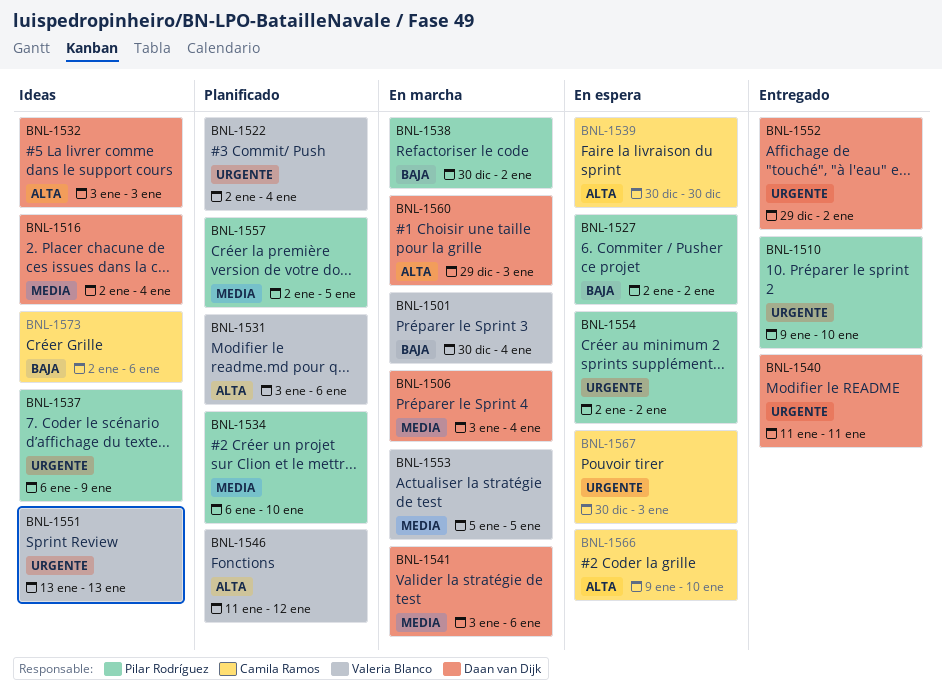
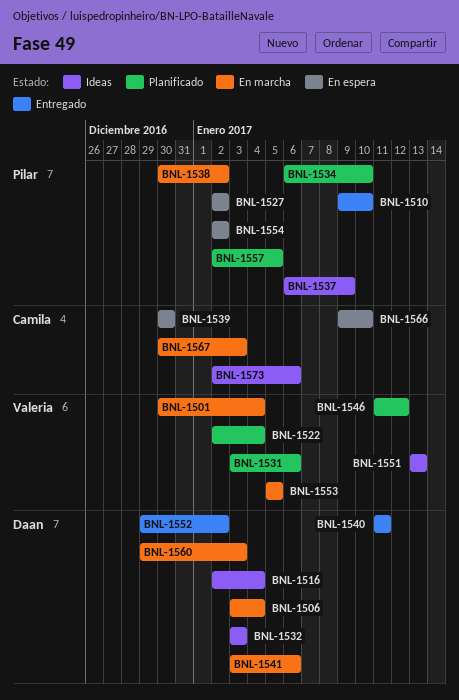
BNL-1567, status: En espera -> En marcha

